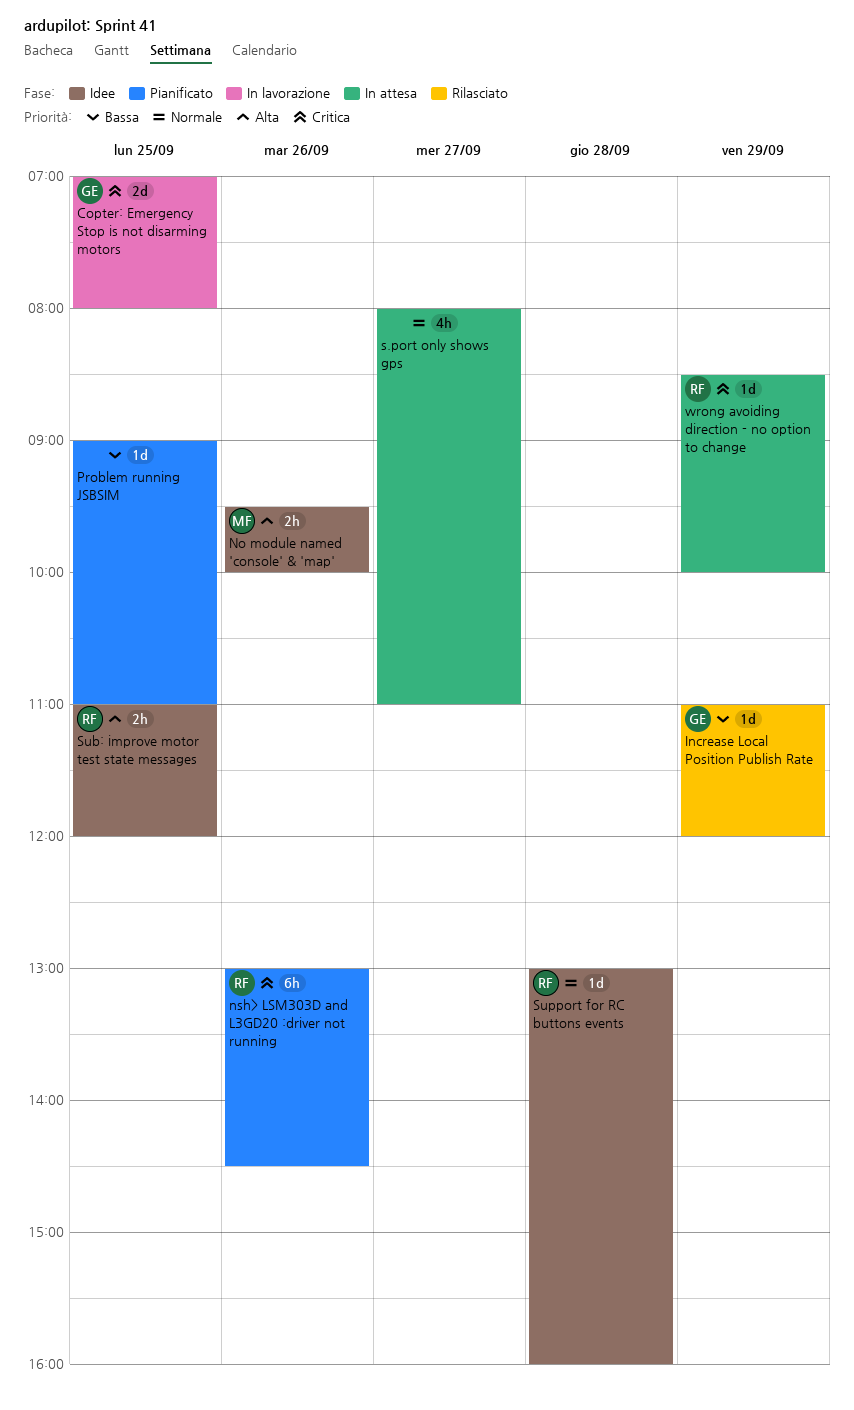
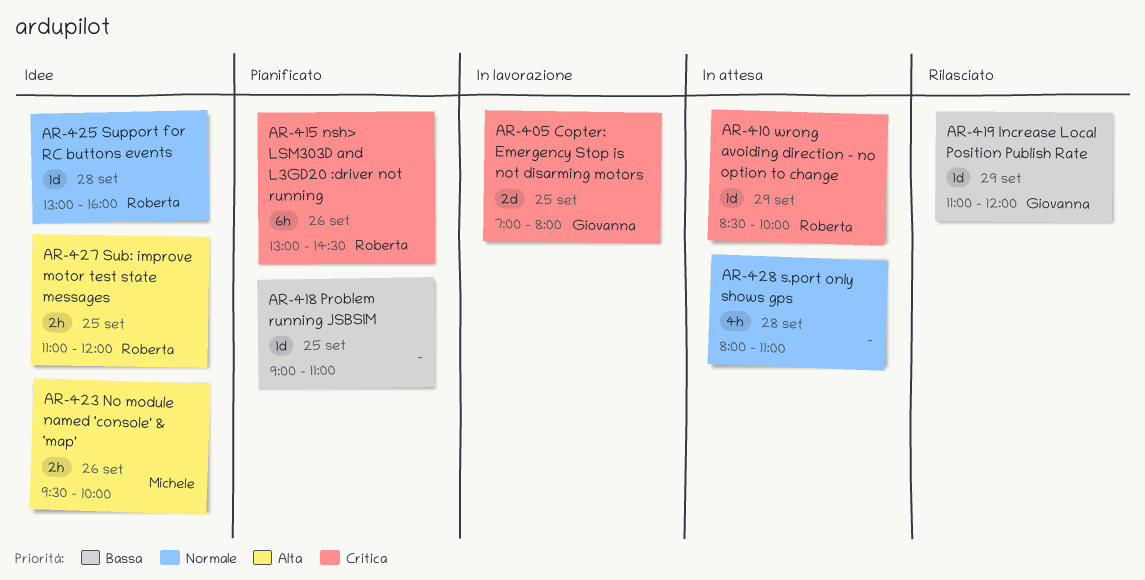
s.port only shows gps, day: Sep 27 -> Sep 28

